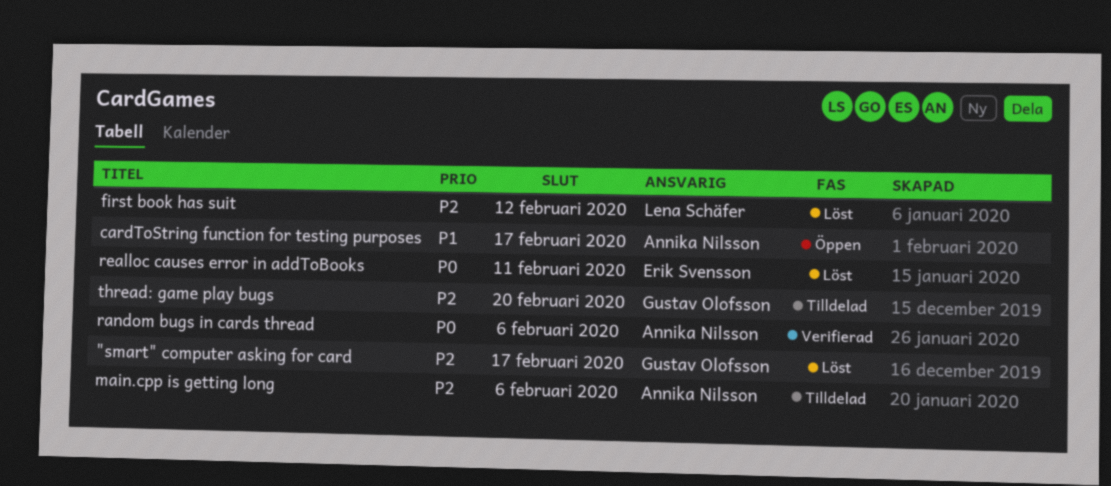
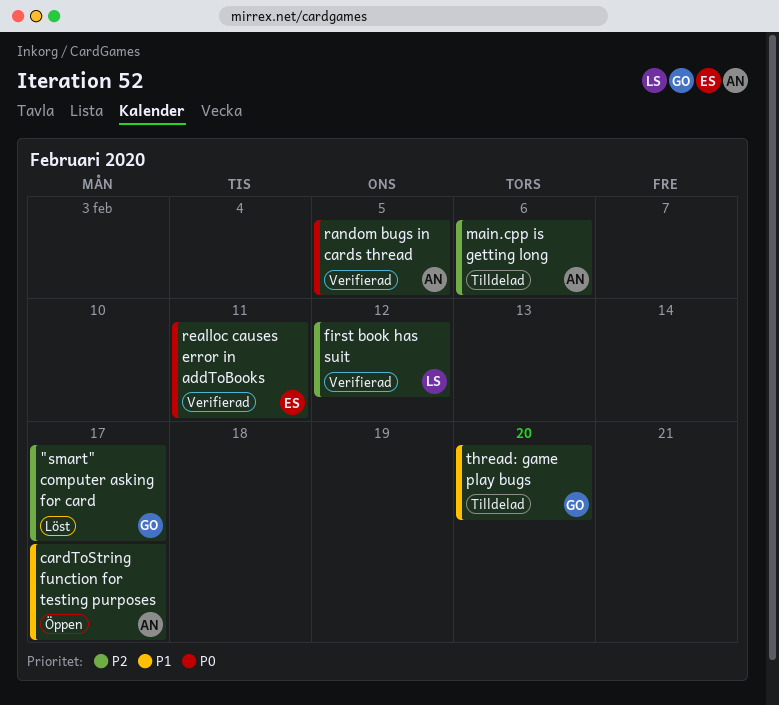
first book has suit, status: Löst -> Verifierad
random bugs in cards thread, due: Feb 6 -> Feb 5
realloc causes error in addToBooks, status: Löst -> Verifierad
thread: game play bugs, priority: P2 -> P1

